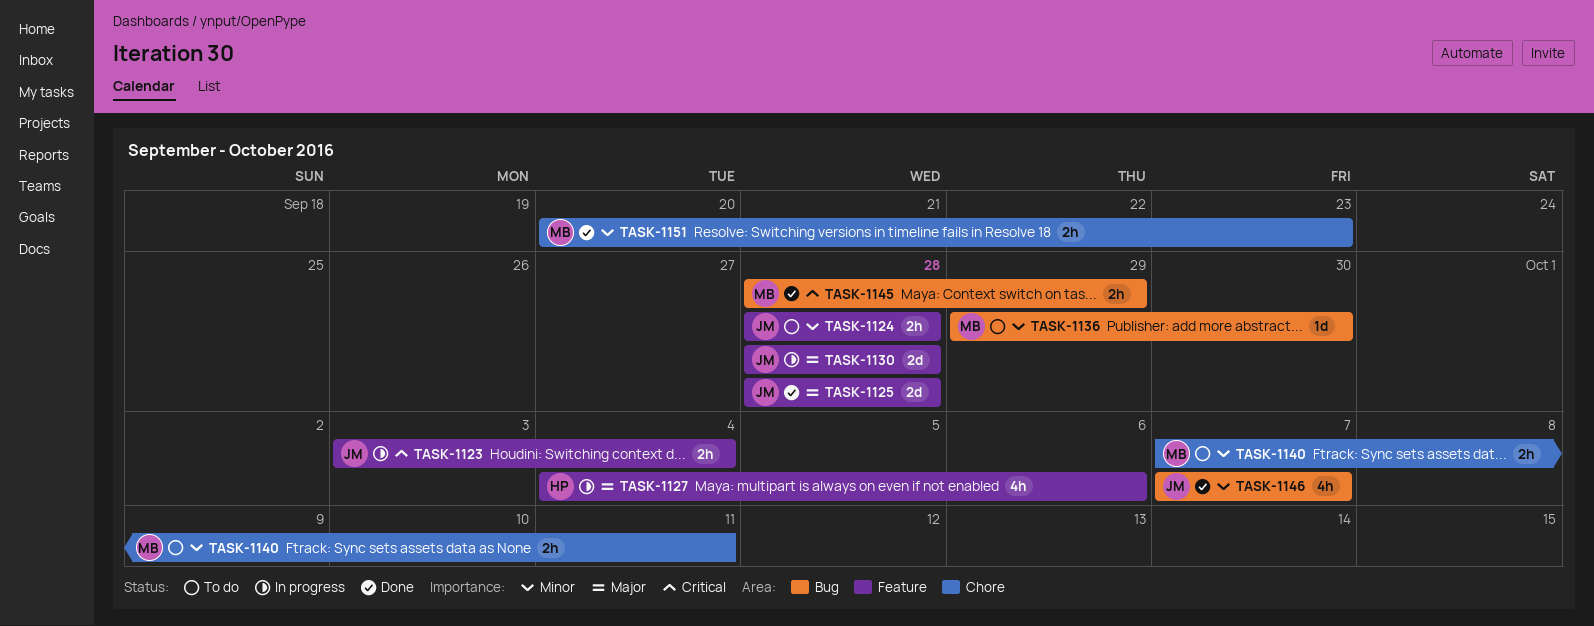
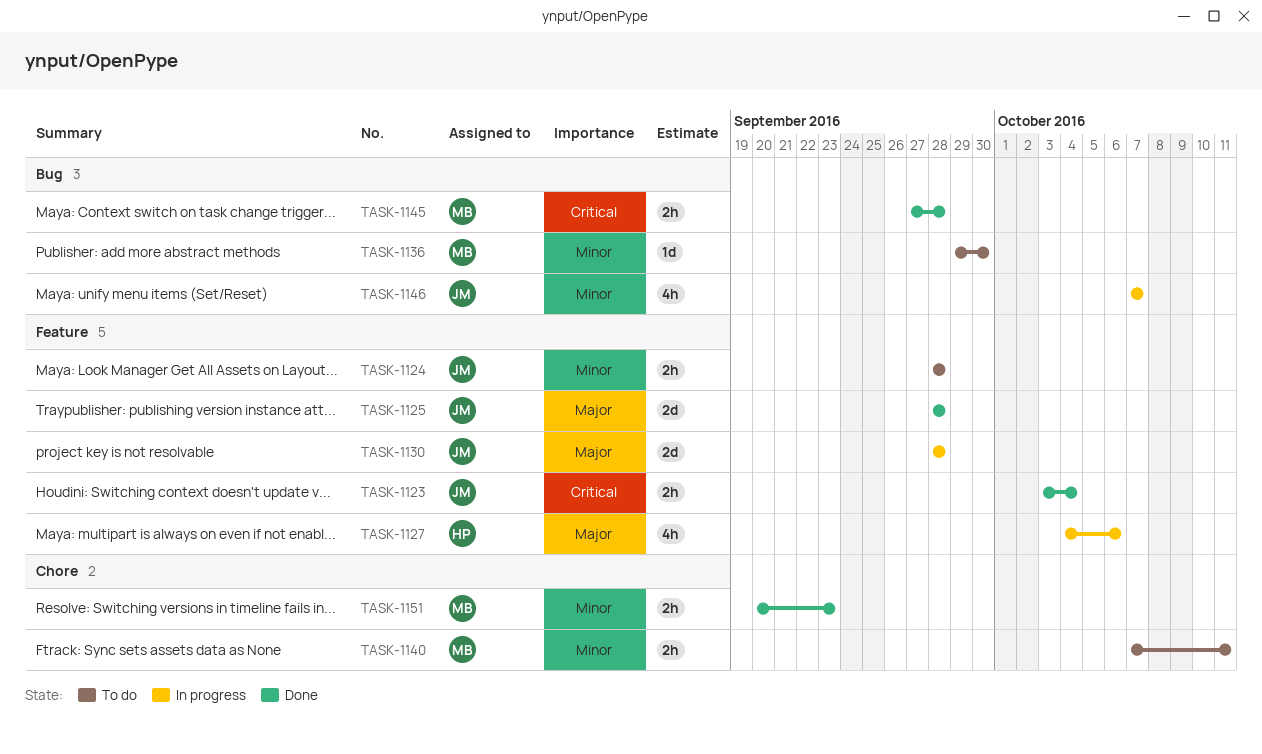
TASK-1123, status: In progress -> Done
TASK-1145, start: Sep 28 -> Sep 27
TASK-1145, due: Sep 29 -> Sep 28
TASK-1146, status: Done -> In progress

